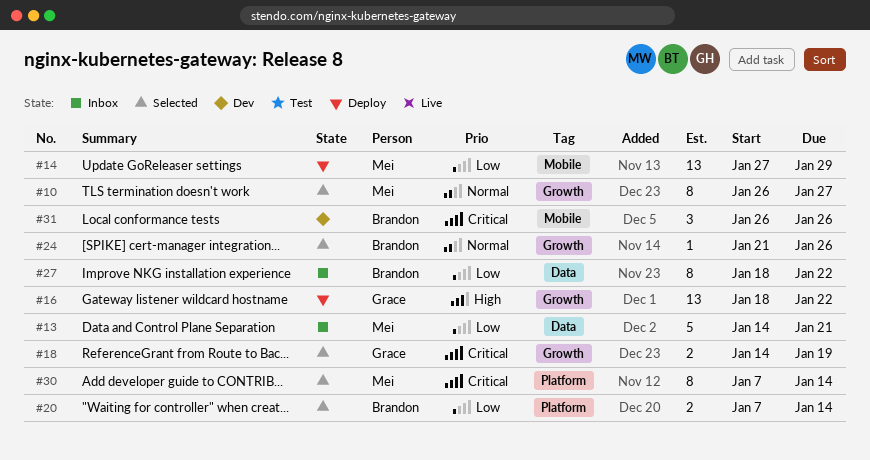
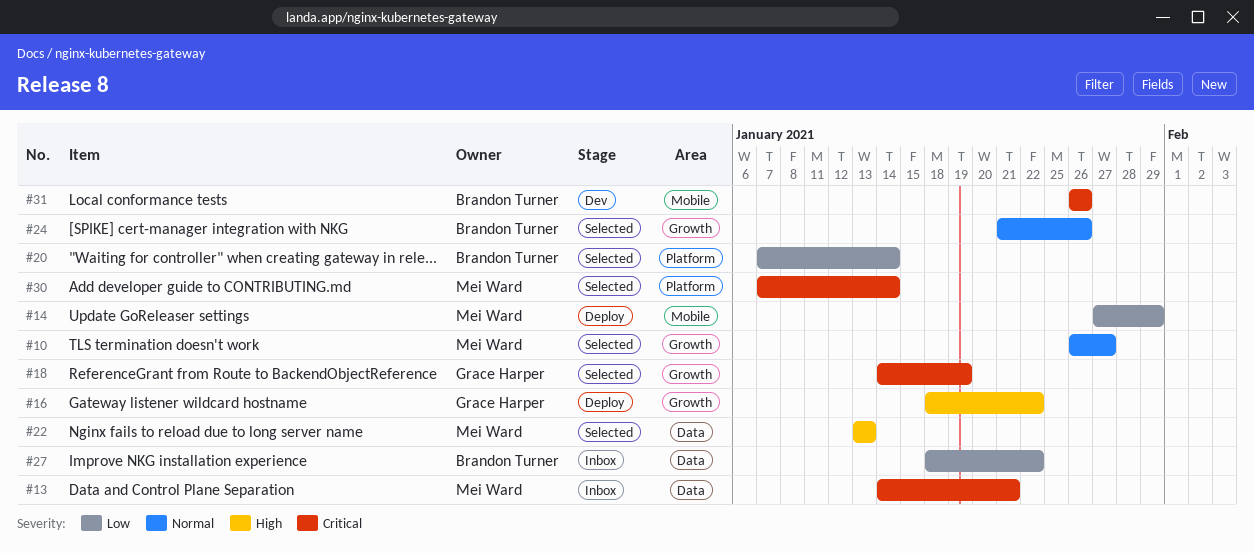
#13, priority: Low -> Critical
#22: none -> present

